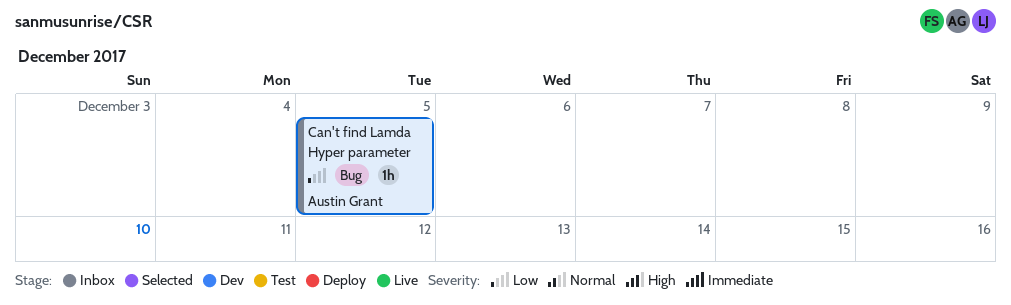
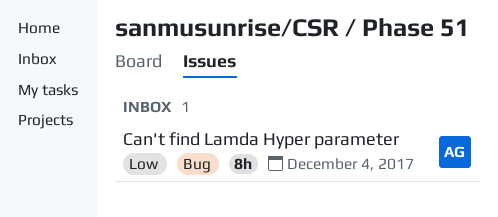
Can't find Lamda Hyper parameter, estimate: 1h -> 8h
Can't find Lamda Hyper parameter, due: Dec 5 -> Dec 4

